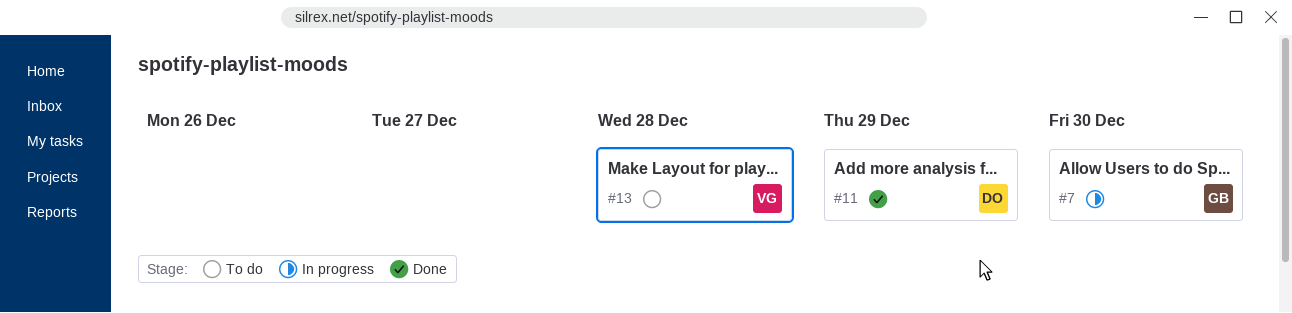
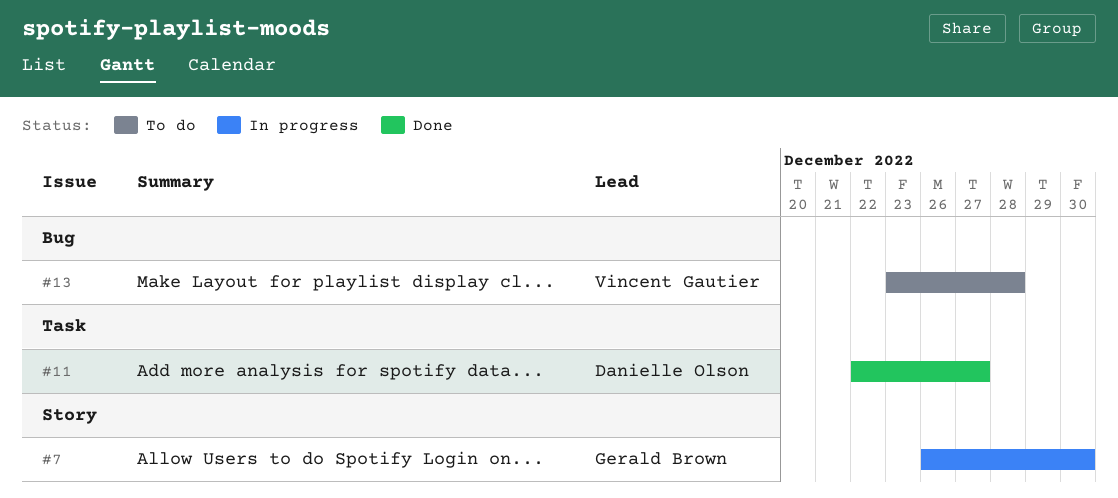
#11, due: Dec 29 -> Dec 27

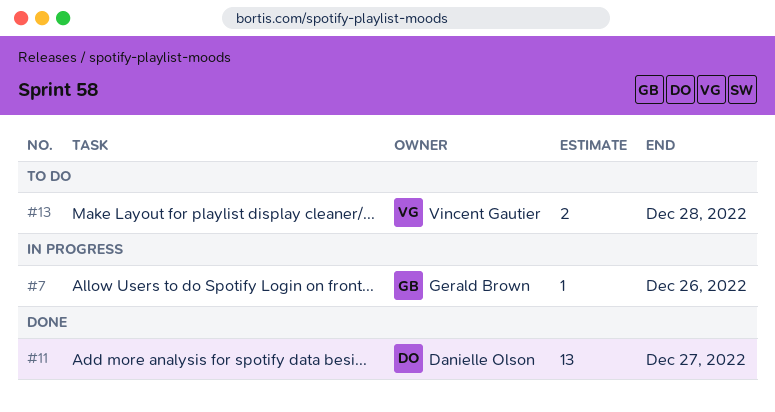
#7, due: Dec 30 -> Dec 26

